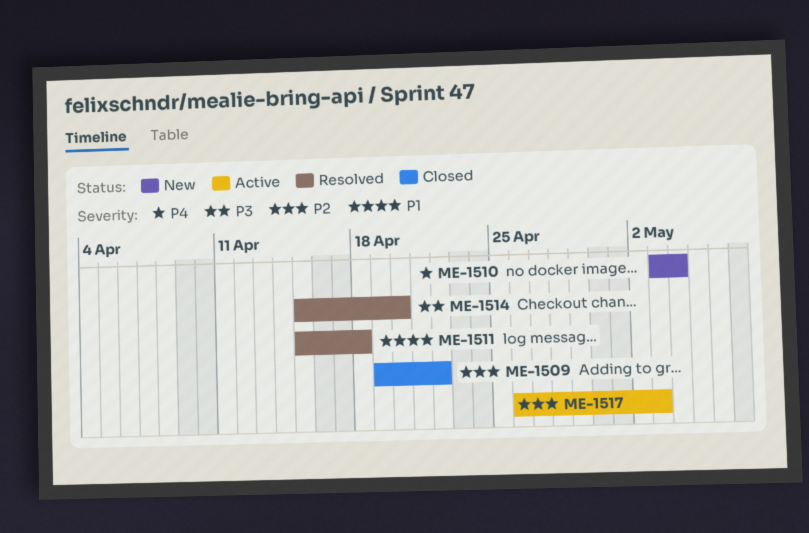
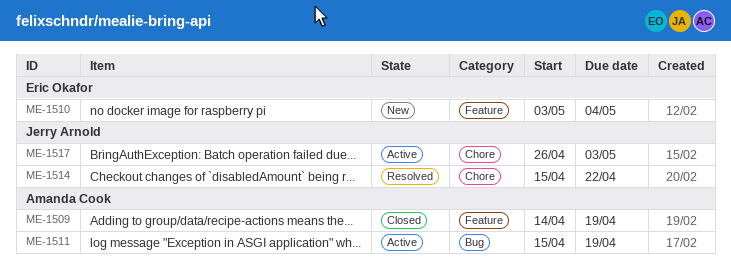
ME-1509, start: Apr 19 -> Apr 14
ME-1509, due: Apr 22 -> Apr 19
ME-1511, status: Resolved -> Active
ME-1511, due: Apr 18 -> Apr 19
ME-1514, due: Apr 20 -> Apr 22

